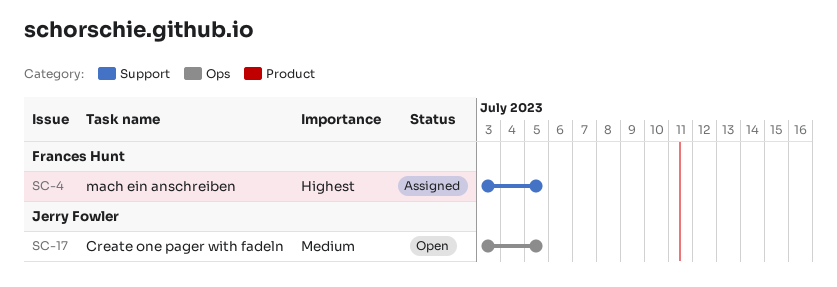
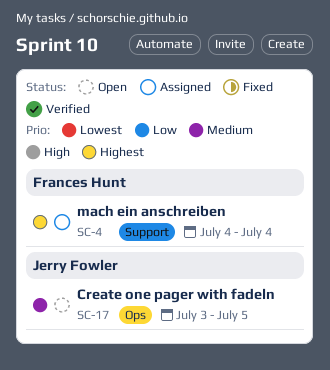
SC-4, start: Jul 3 -> Jul 4
SC-4, due: Jul 5 -> Jul 4

